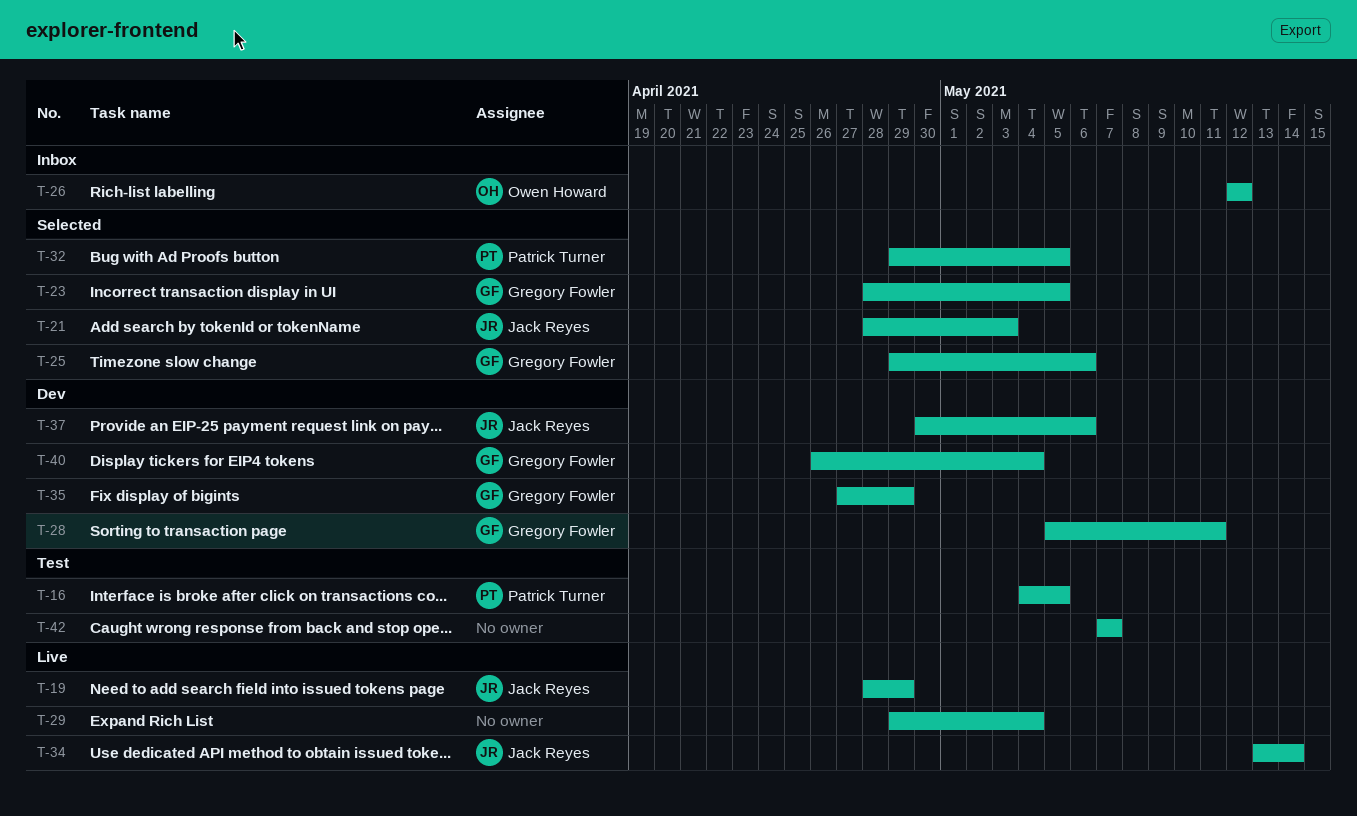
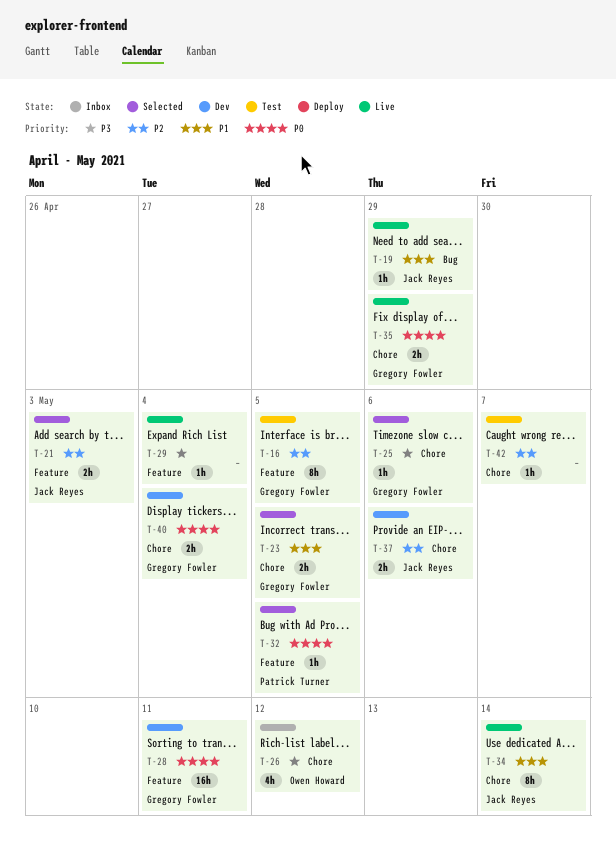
T-16, owner: Patrick Turner -> Gregory Fowler
T-35, status: Dev -> Live

